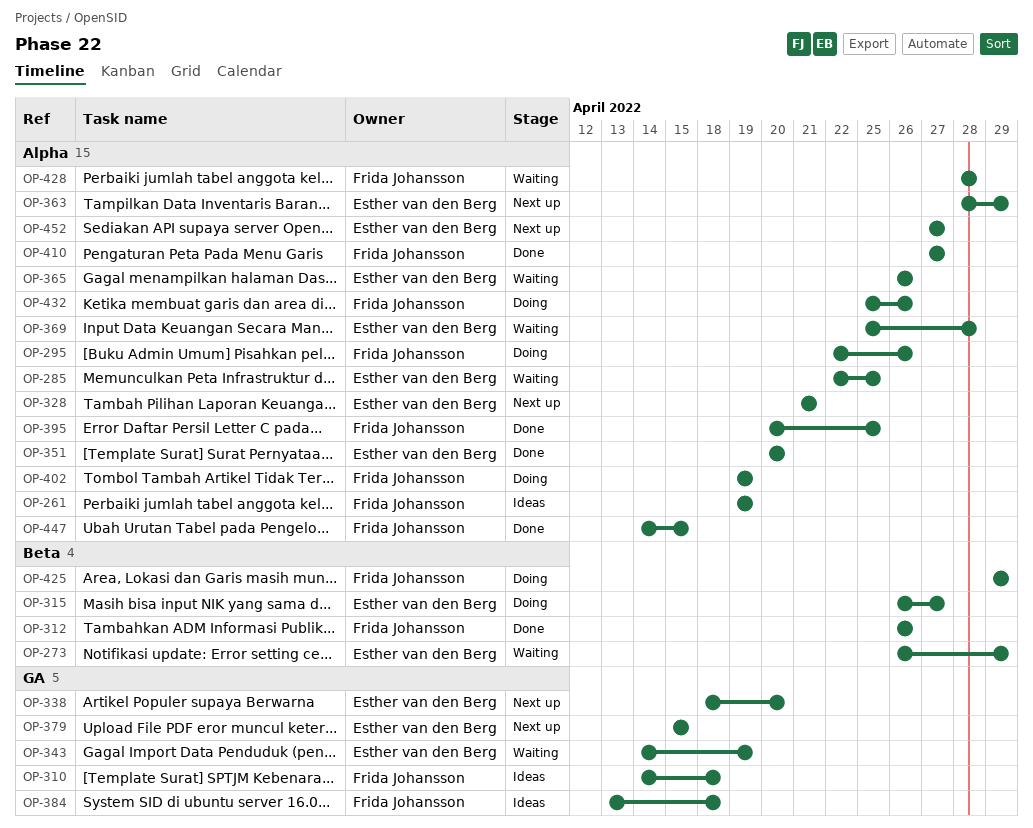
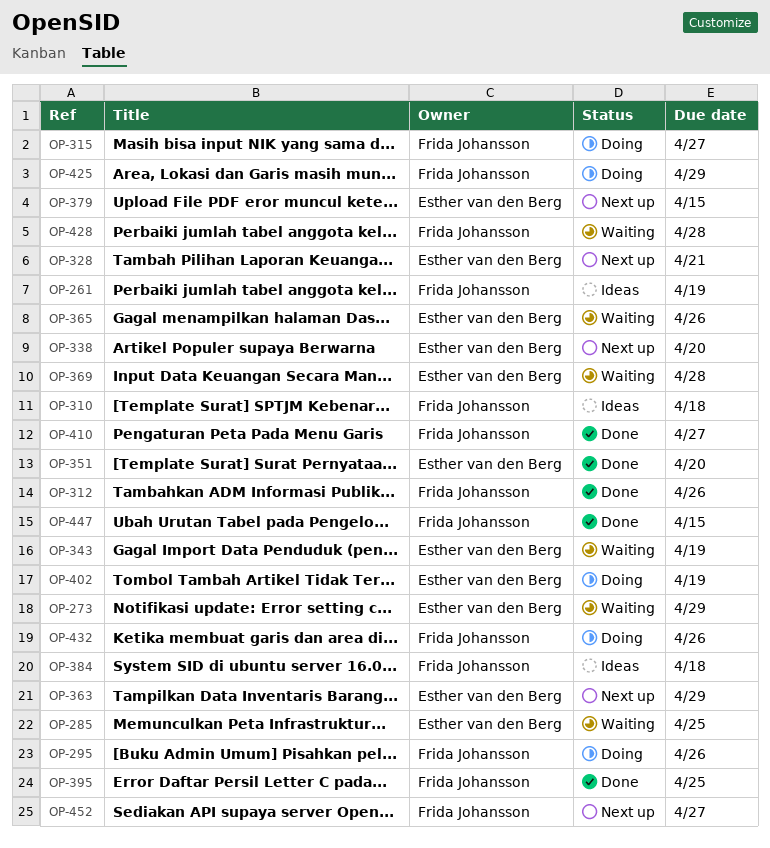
OP-315, owner: Esther van den Berg -> Frida Johansson
OP-402, owner: Frida Johansson -> Esther van den Berg
OP-452, owner: Esther van den Berg -> Frida Johansson

